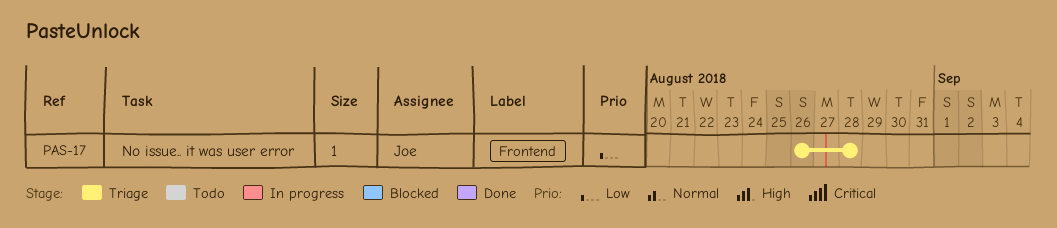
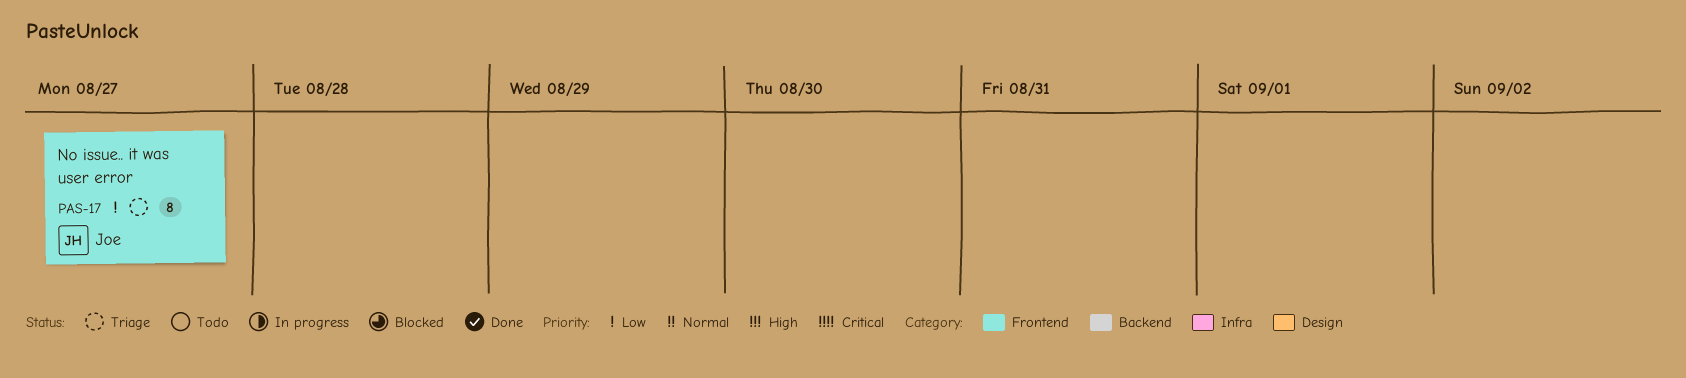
PAS-17, estimate: 1 -> 8
PAS-17, due: Aug 28 -> Aug 27

